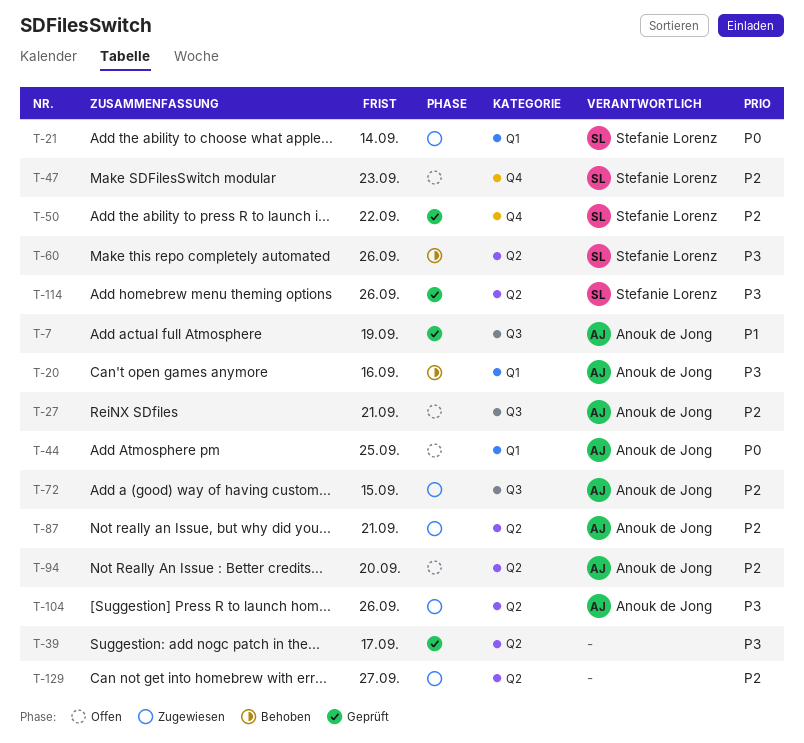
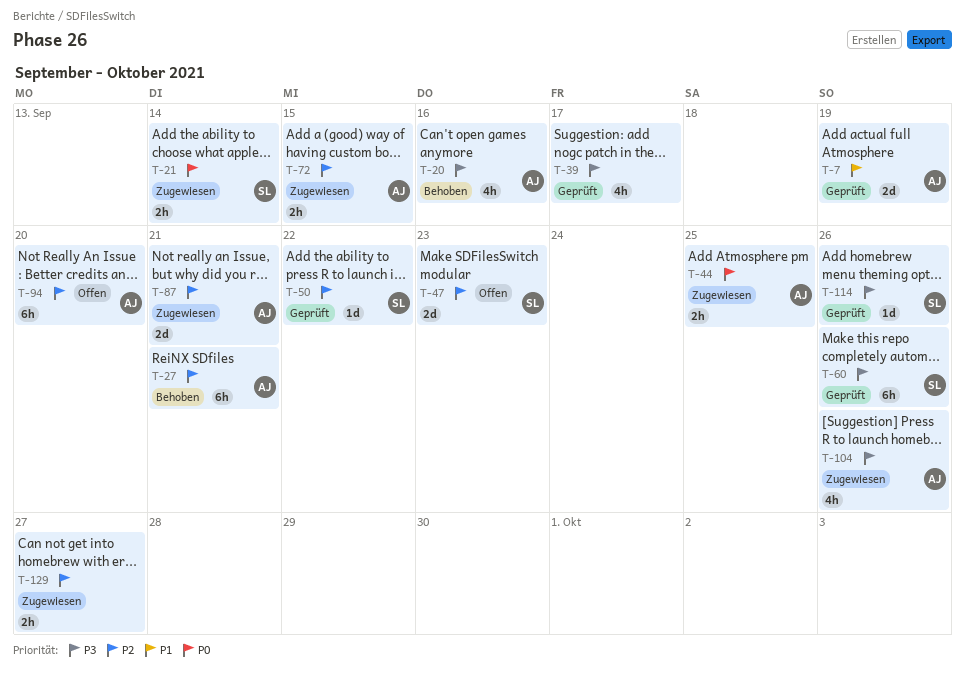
T-27, status: Offen -> Behoben
T-44, status: Offen -> Zugewiesen
T-60, status: Behoben -> Geprüft

